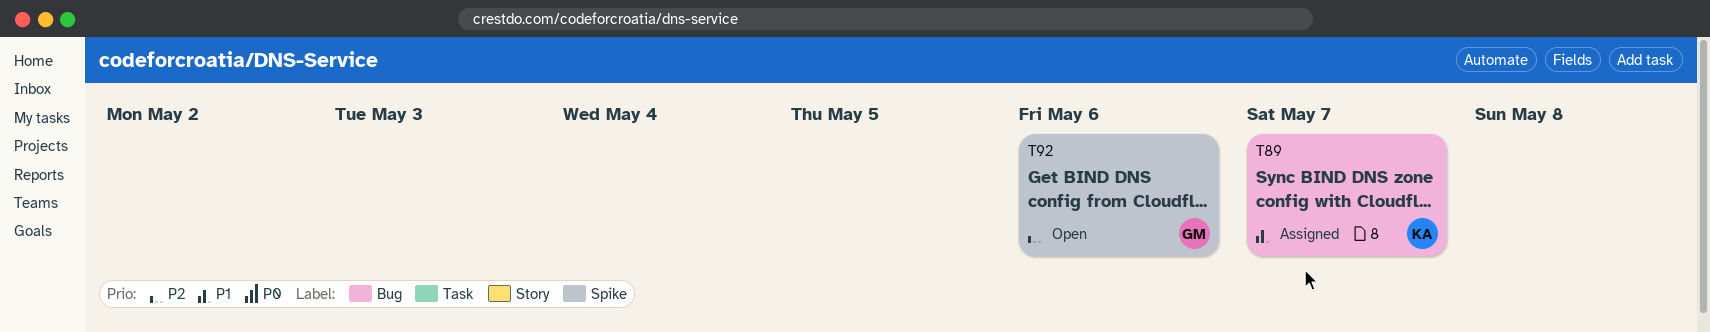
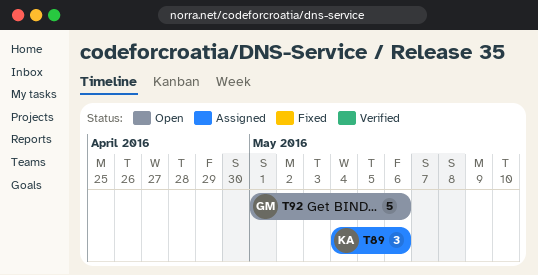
T89, due: May 7 -> May 6

